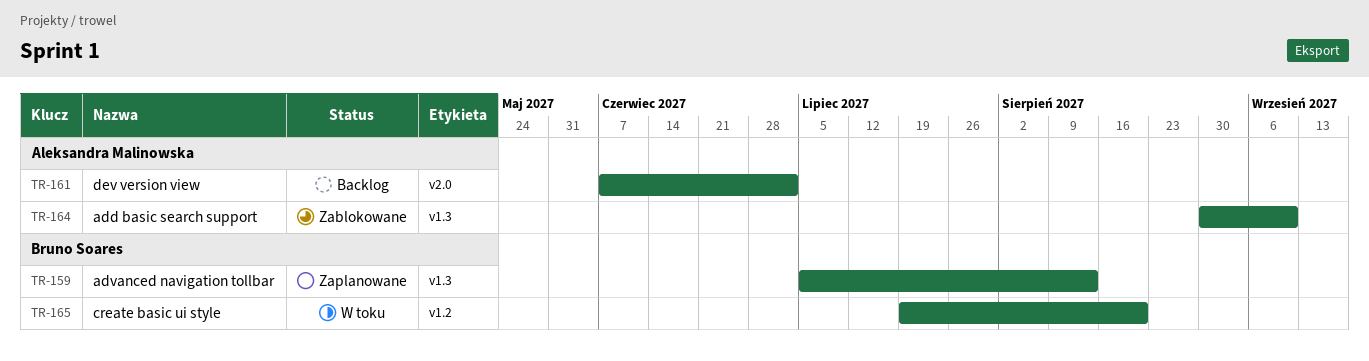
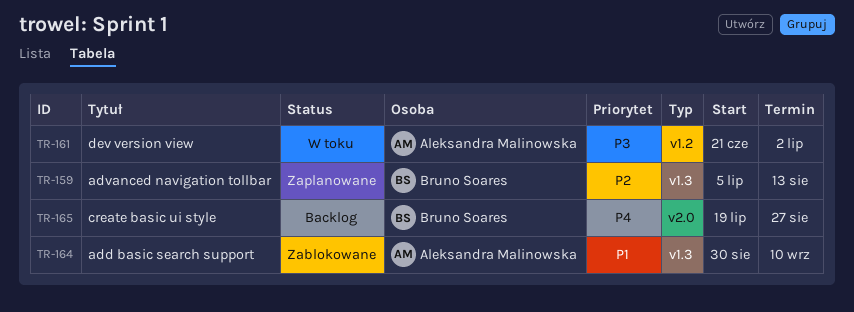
TR-161, status: Backlog -> W toku
TR-161, label: v2.0 -> v1.2
TR-161, start: Jun 7 -> Jun 21
TR-165, status: W toku -> Backlog
TR-165, label: v1.2 -> v2.0
TR-165, due: Aug 20 -> Aug 27

